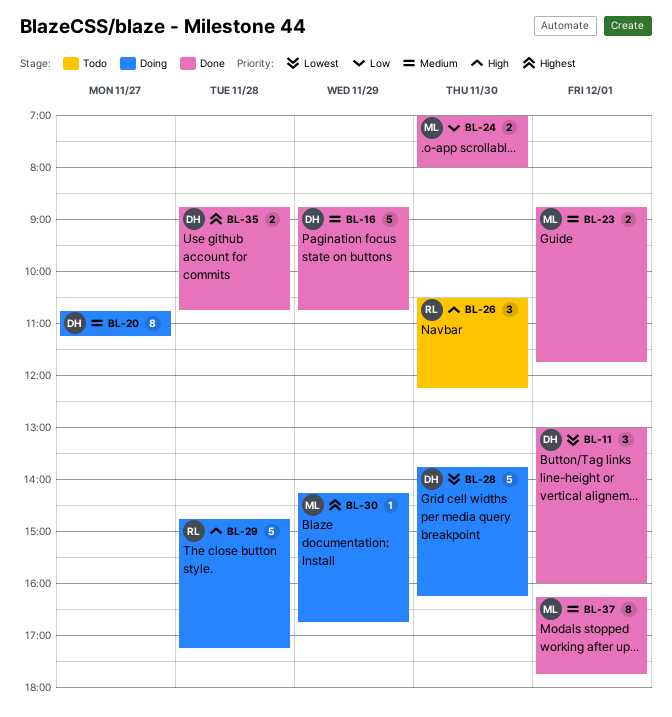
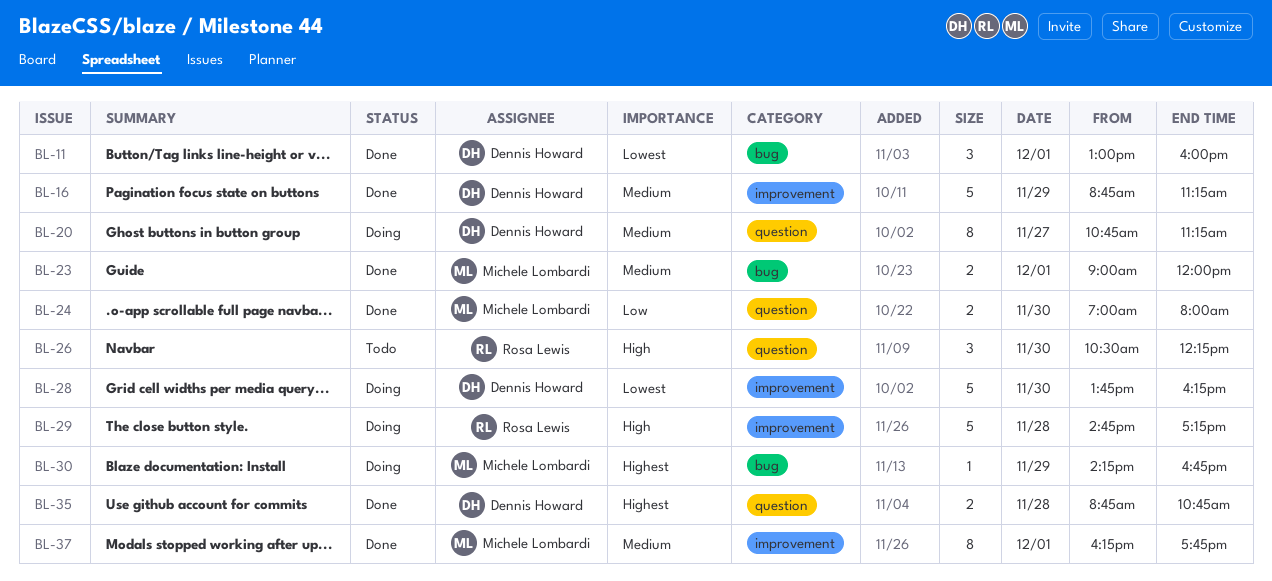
BL-16, ends: 10:45 -> 11:15
BL-23, begins: 08:45 -> 09:00
BL-23, ends: 11:45 -> 12:00

